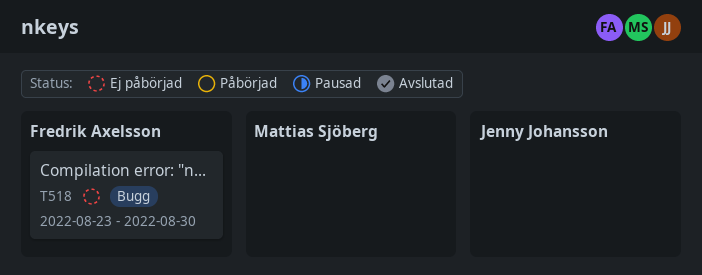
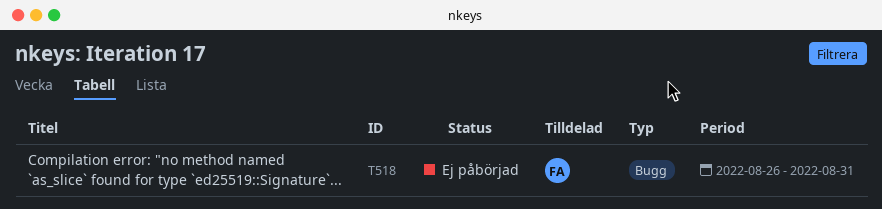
T518, start: Aug 23 -> Aug 26
T518, due: Aug 30 -> Aug 31

